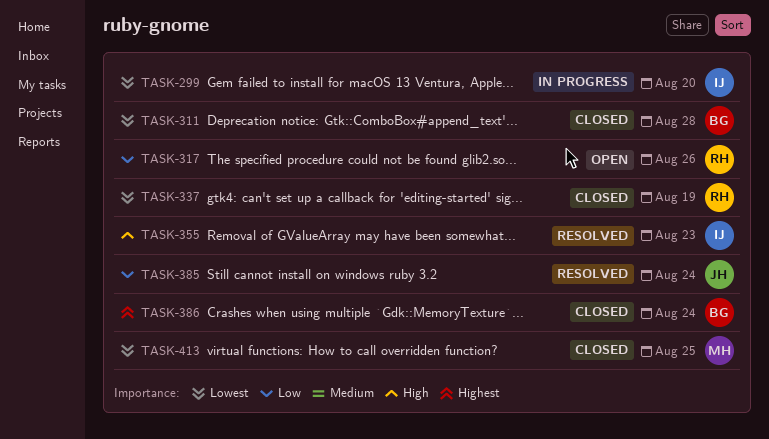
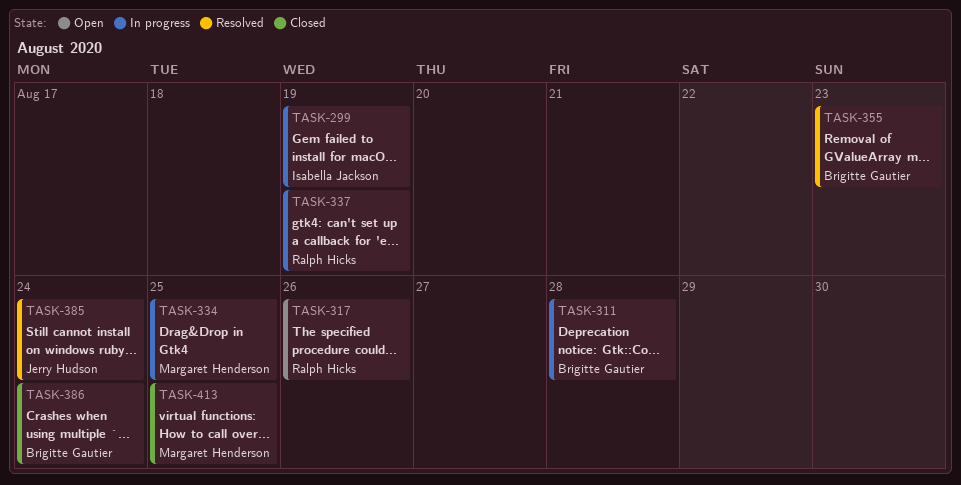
TASK-299, due: Aug 20 -> Aug 19
TASK-311, status: Closed -> In progress
TASK-334: none -> present
TASK-337, status: Closed -> In progress
TASK-355, owner: Isabella Jackson -> Brigitte Gautier

